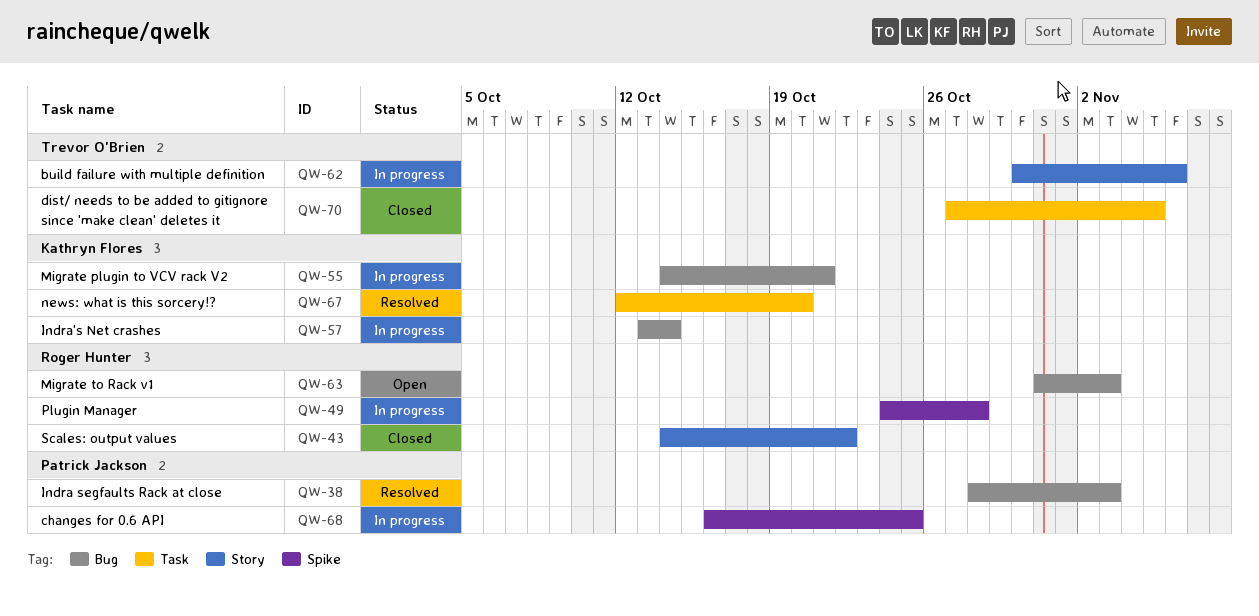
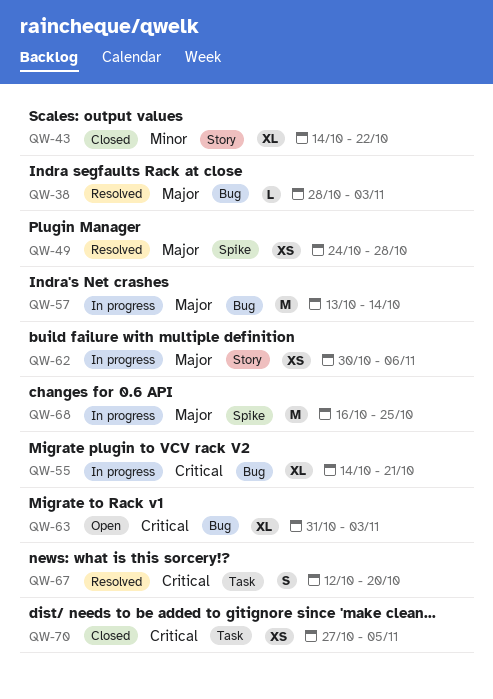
QW-49, status: In progress -> Resolved

